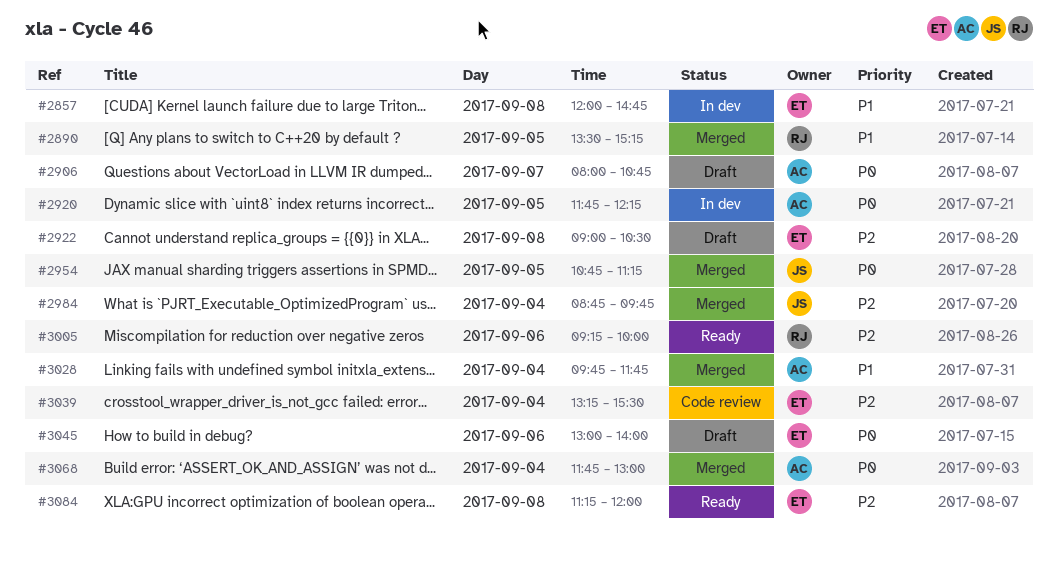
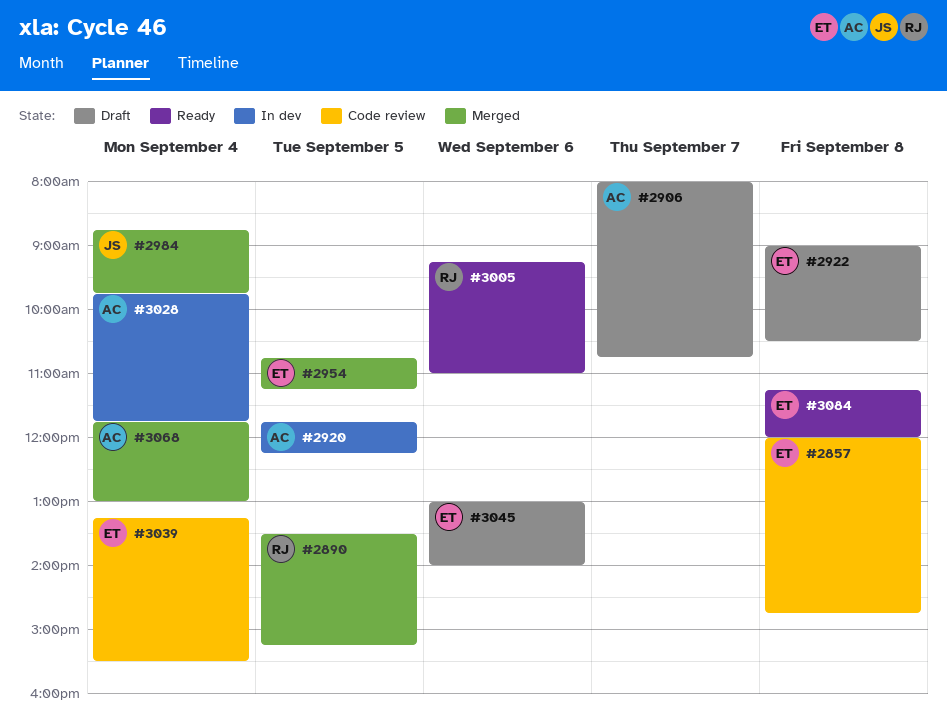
#2857, status: In dev -> Code review
#2954, owner: JS -> ET
#3005, ends: 10:00 -> 11:00
#3028, status: Merged -> In dev

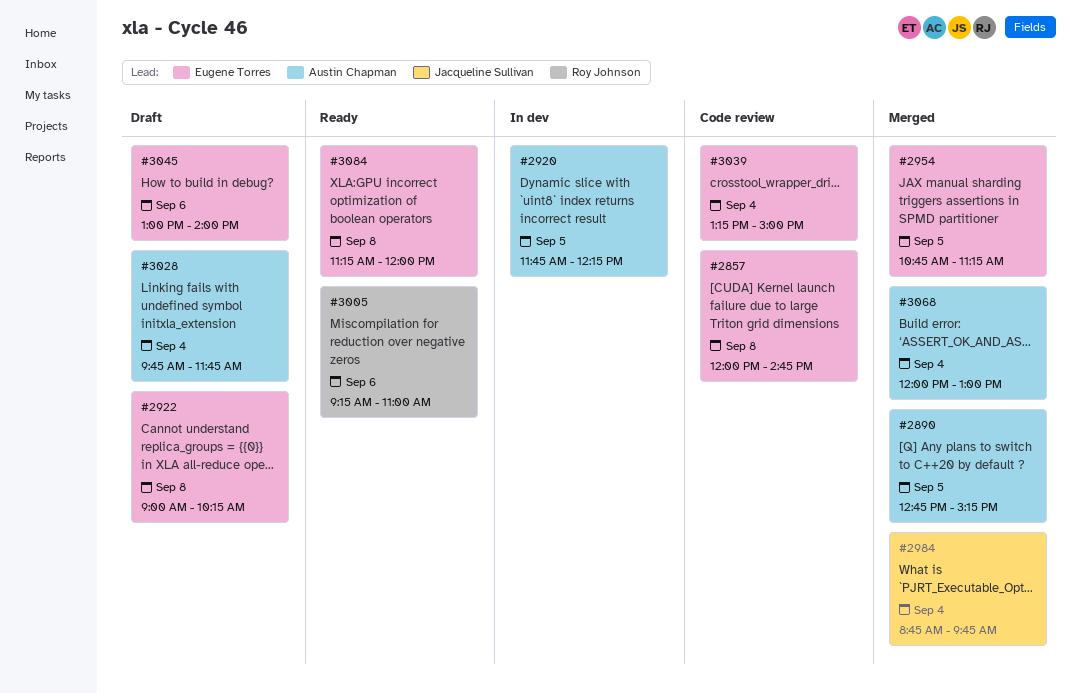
#2890, owner: Roy Johnson -> Austin Chapman
#2890, begins: 13:30 -> 12:45
#2906: present -> none
#2922, ends: 10:30 -> 10:15
#3028, status: In dev -> Draft
#3039, ends: 15:30 -> 15:00
#3068, begins: 11:45 -> 12:00

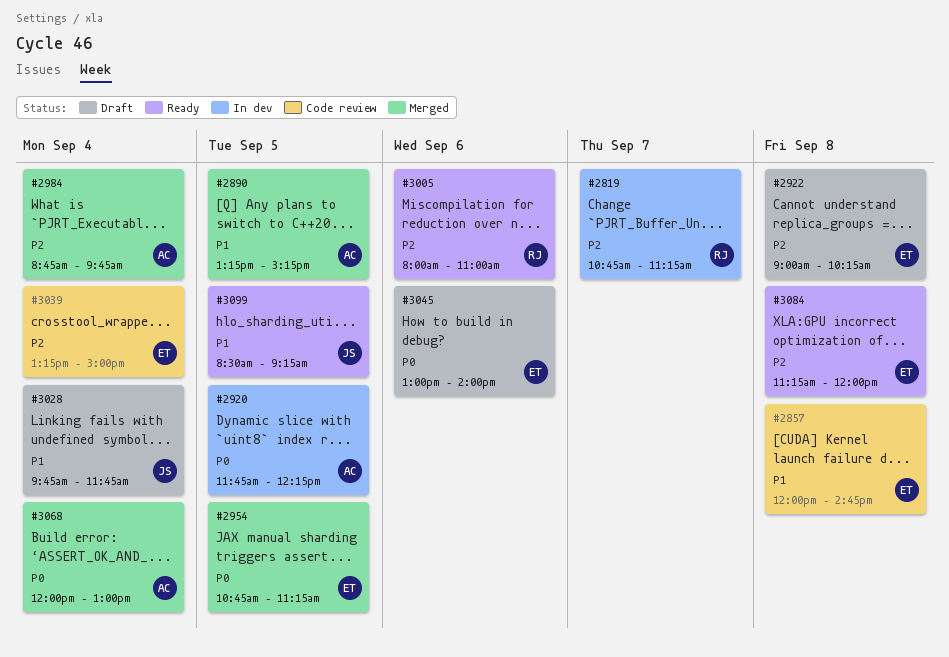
#2819: none -> present
#2890, begins: 12:45 -> 13:15
#2984, owner: Jacqueline Sullivan -> Austin Chapman
#3005, begins: 09:15 -> 08:00
#3028, owner: Austin Chapman -> Jacqueline Sullivan
#3099: none -> present

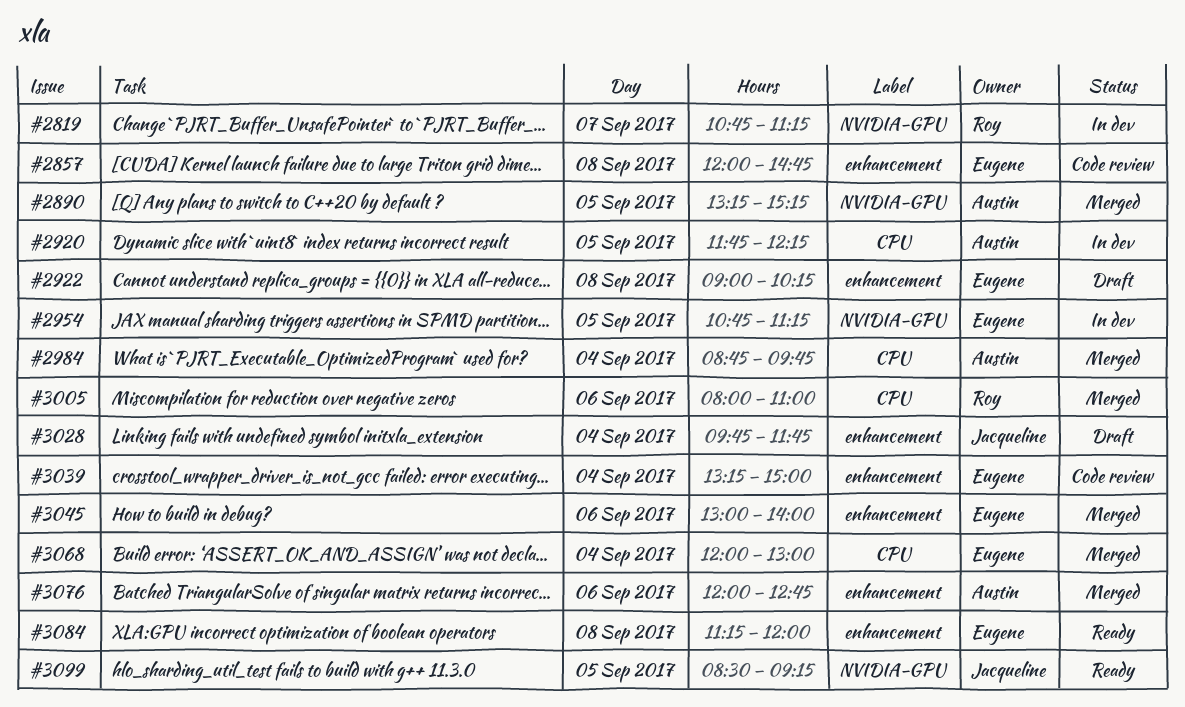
#2954, status: Merged -> In dev
#3005, status: Ready -> Merged
#3045, status: Draft -> Merged
#3068, owner: Austin -> Eugene
#3076: none -> present

